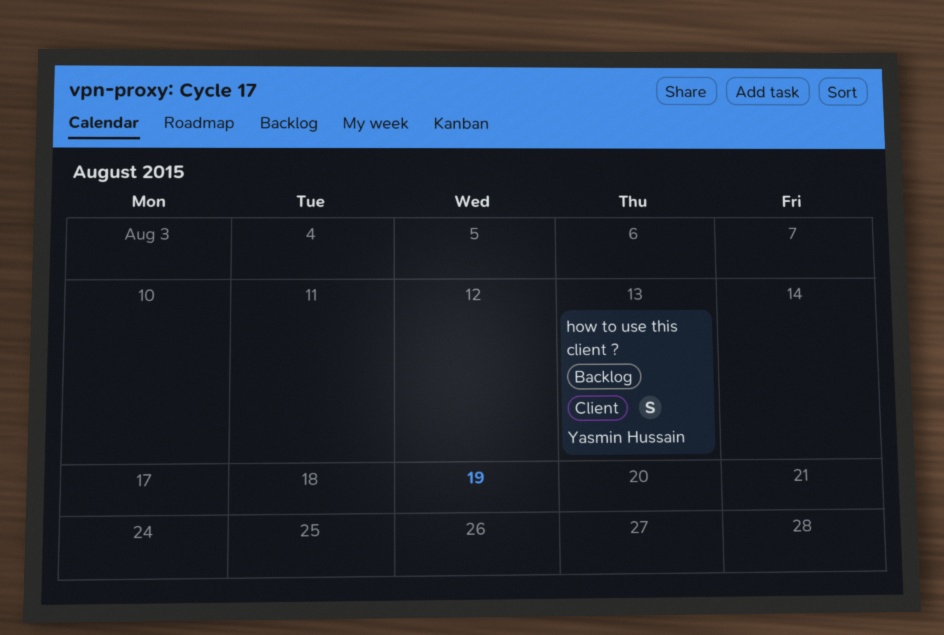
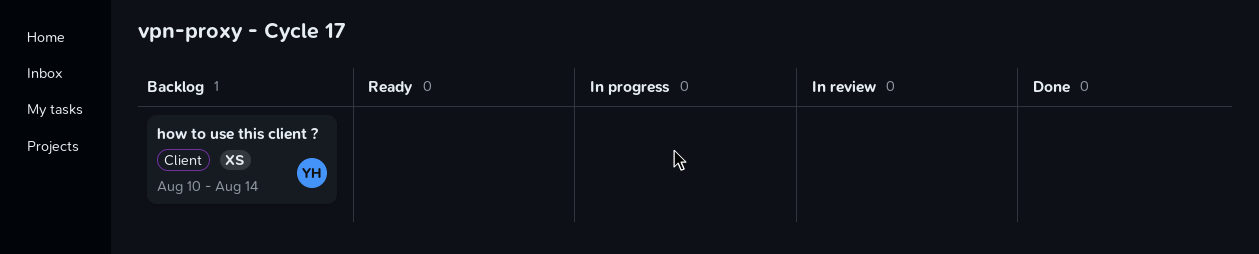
how to use this client ?, estimate: S -> XS
how to use this client ?, due: Aug 13 -> Aug 14

